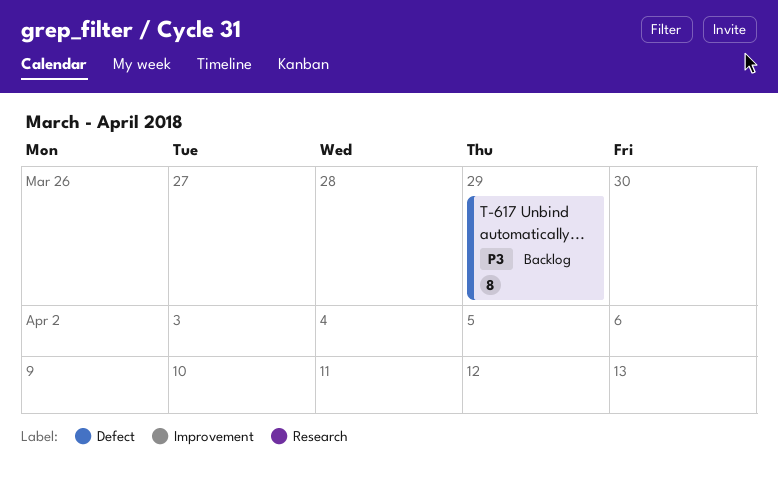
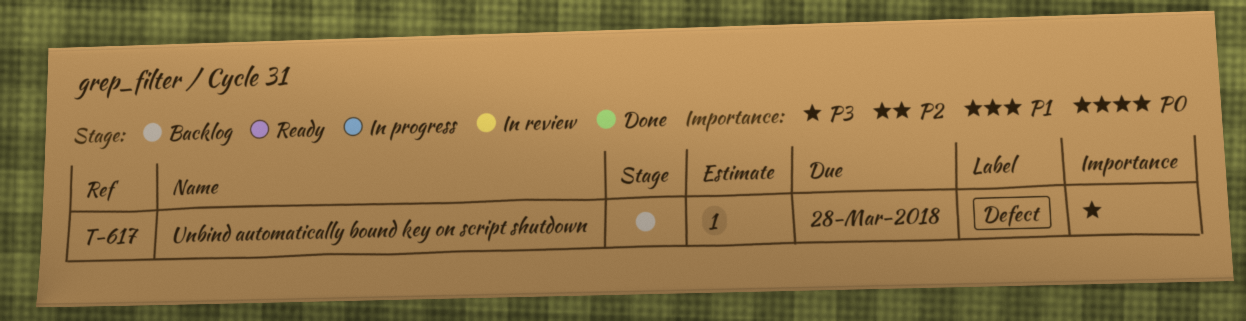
T-617, estimate: 8 -> 1
T-617, due: Mar 29 -> Mar 28

